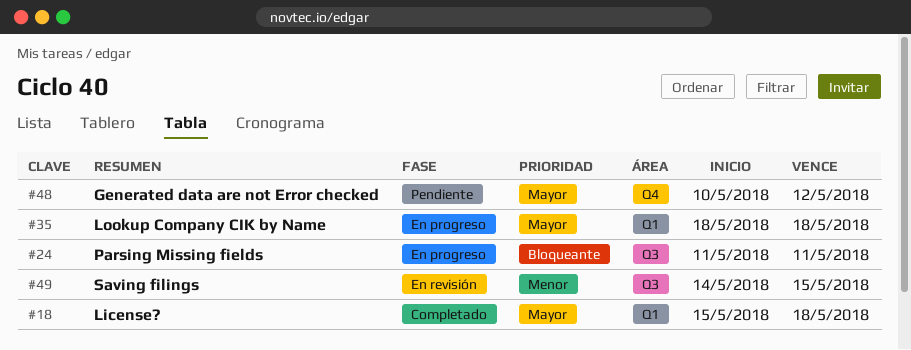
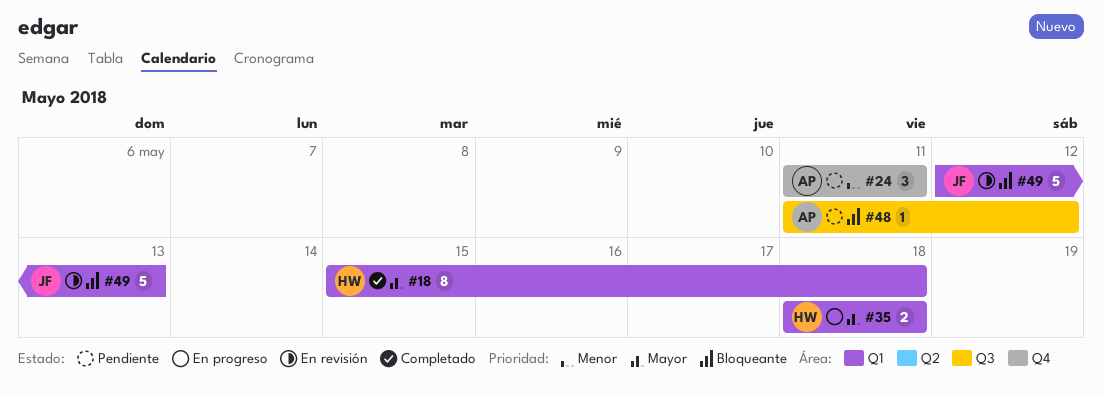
#24, status: En progreso -> Pendiente
#24, priority: Bloqueante -> Menor
#24, label: Q3 -> Q4
#48, priority: Mayor -> Bloqueante
#48, label: Q4 -> Q3
#48, start: May 10 -> May 11
#49, priority: Menor -> Bloqueante
#49, label: Q3 -> Q1
#49, start: May 14 -> May 12
#49, due: May 15 -> May 13

